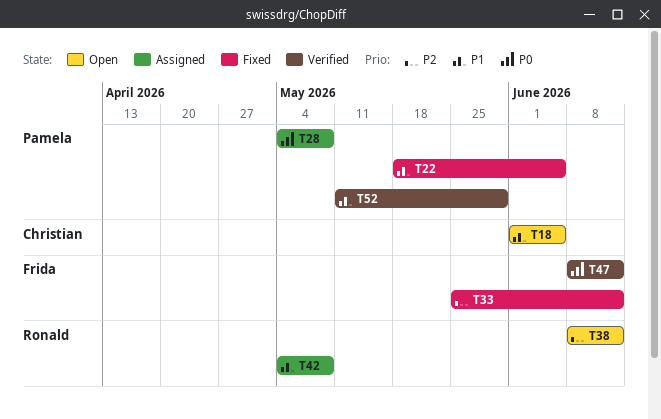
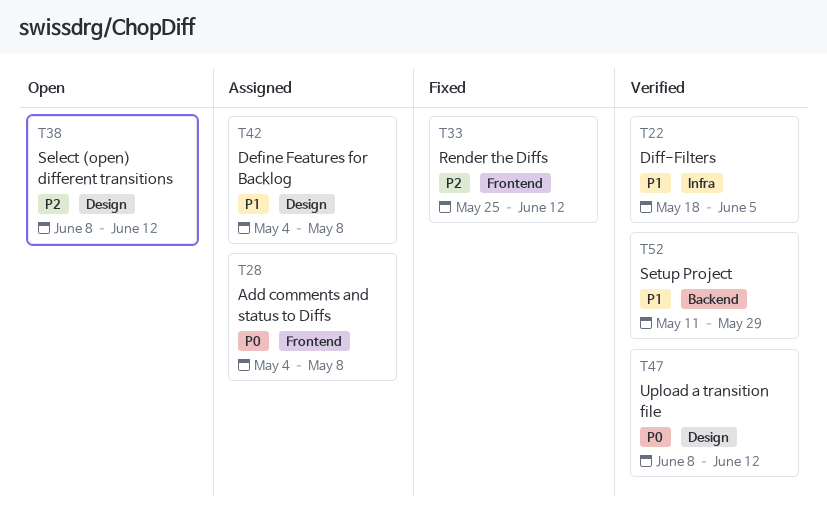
T18: present -> none
T22, status: Fixed -> Verified

